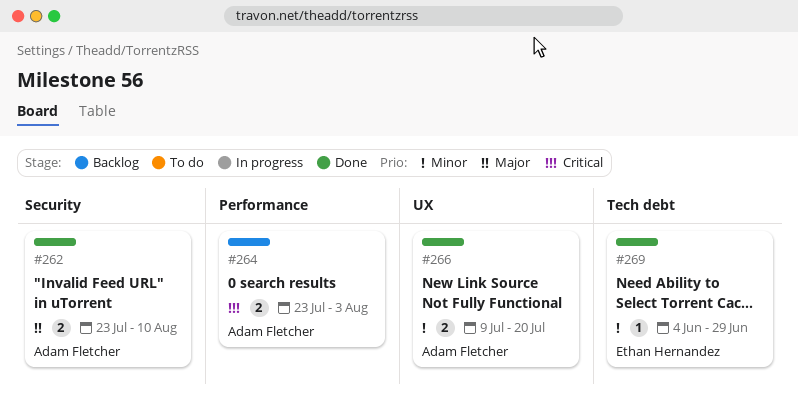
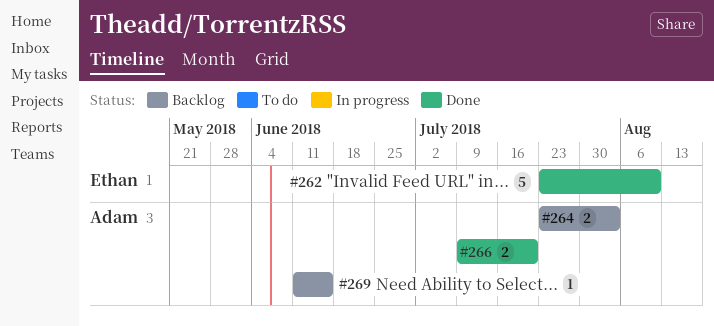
#262, owner: Adam Fletcher -> Ethan Hernandez
#262, estimate: 2 -> 5
#269, status: Done -> Backlog
#269, owner: Ethan Hernandez -> Adam Fletcher
#269, start: Jun 4 -> Jun 11
#269, due: Jun 29 -> Jun 15

